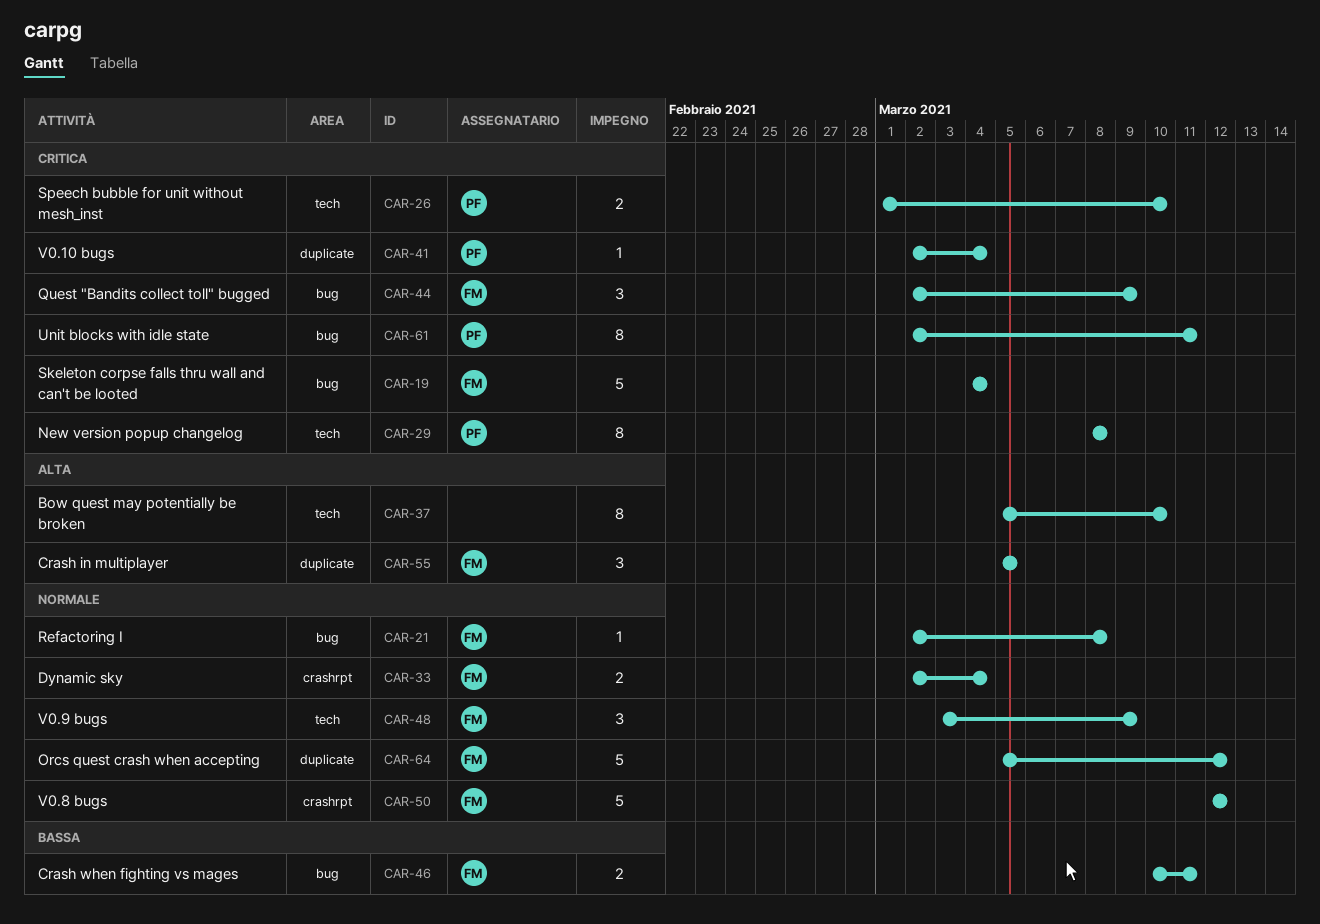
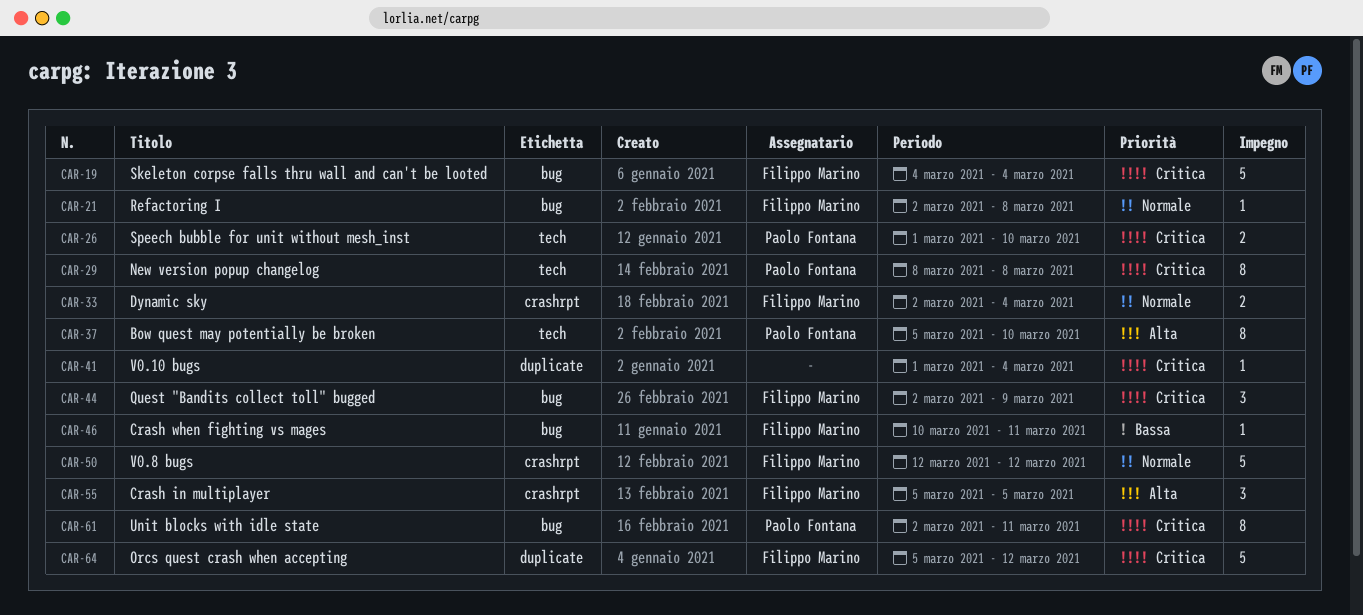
CAR-37, owner: none -> Paolo Fontana
CAR-41, owner: Paolo Fontana -> none
CAR-41, start: Mar 2 -> Mar 1
CAR-46, estimate: 2 -> 1
CAR-48: present -> none
CAR-55, label: duplicate -> crashrpt
CAR-64, priority: Normale -> Critica

